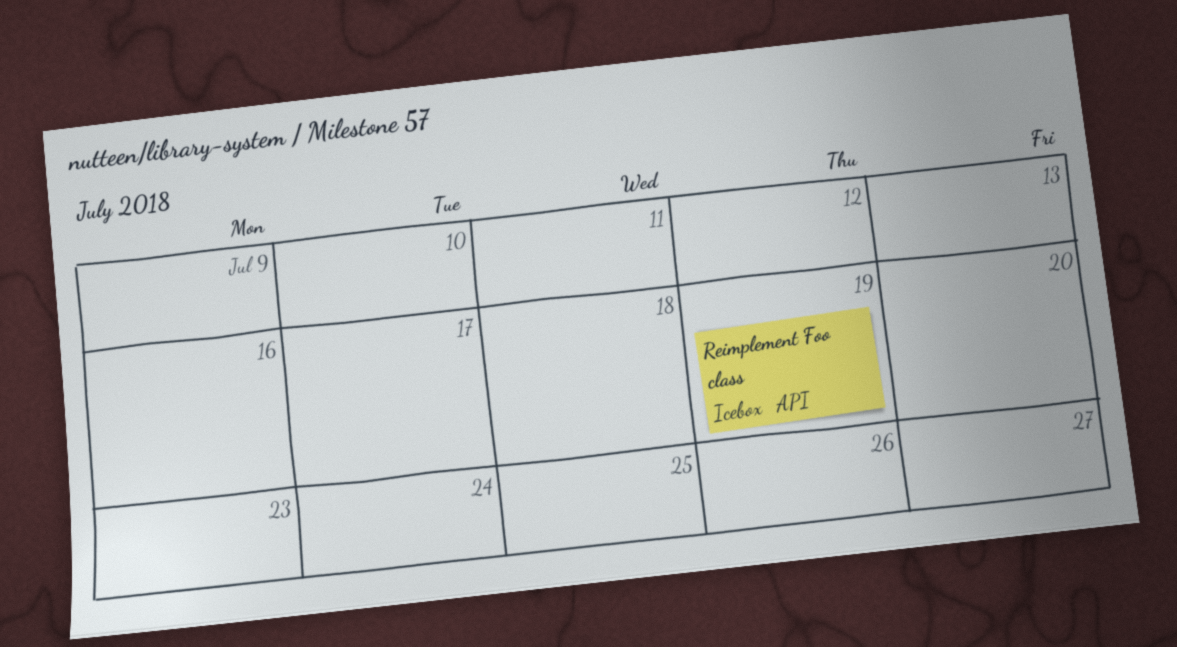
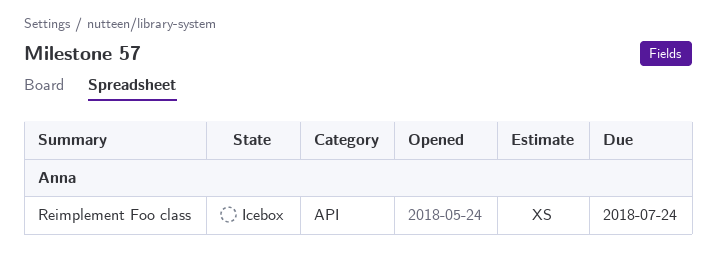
Reimplement Foo class, due: Jul 19 -> Jul 24

